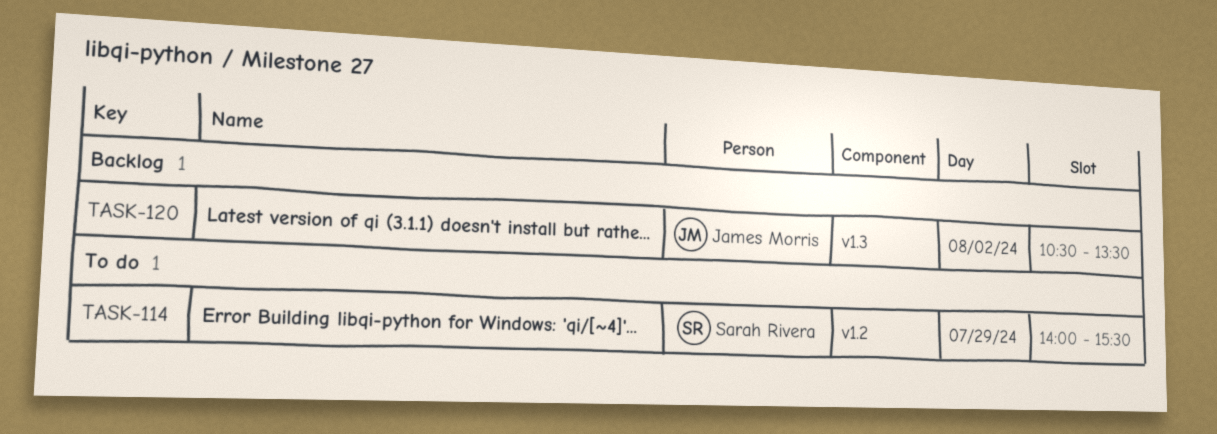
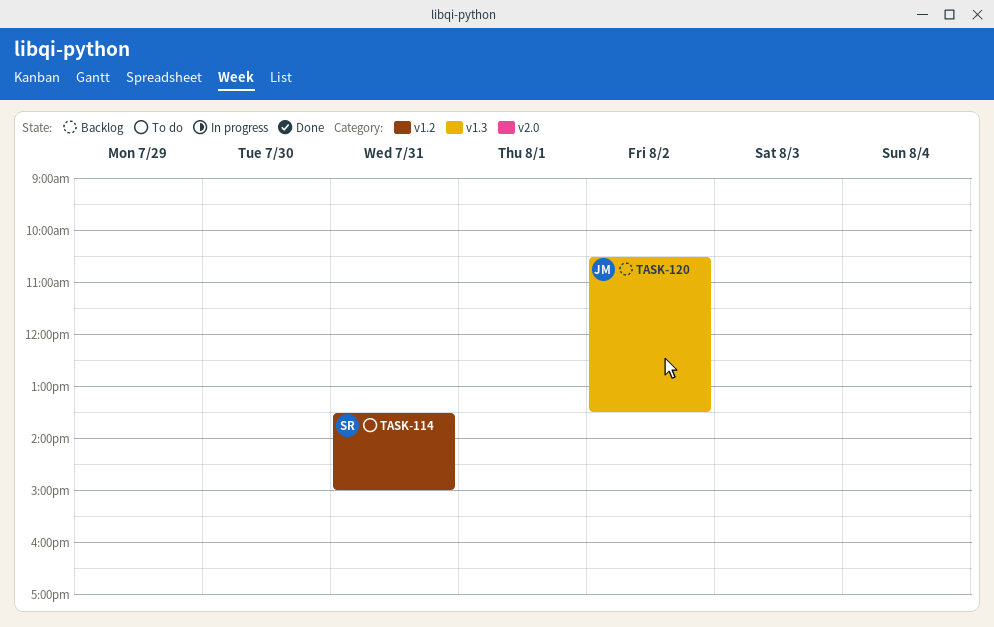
TASK-114, day: Jul 29 -> Jul 31
TASK-114, begins: 14:00 -> 13:30
TASK-114, ends: 15:30 -> 15:00

